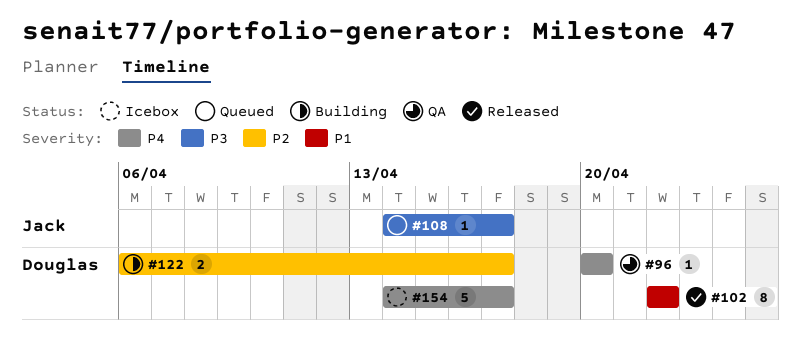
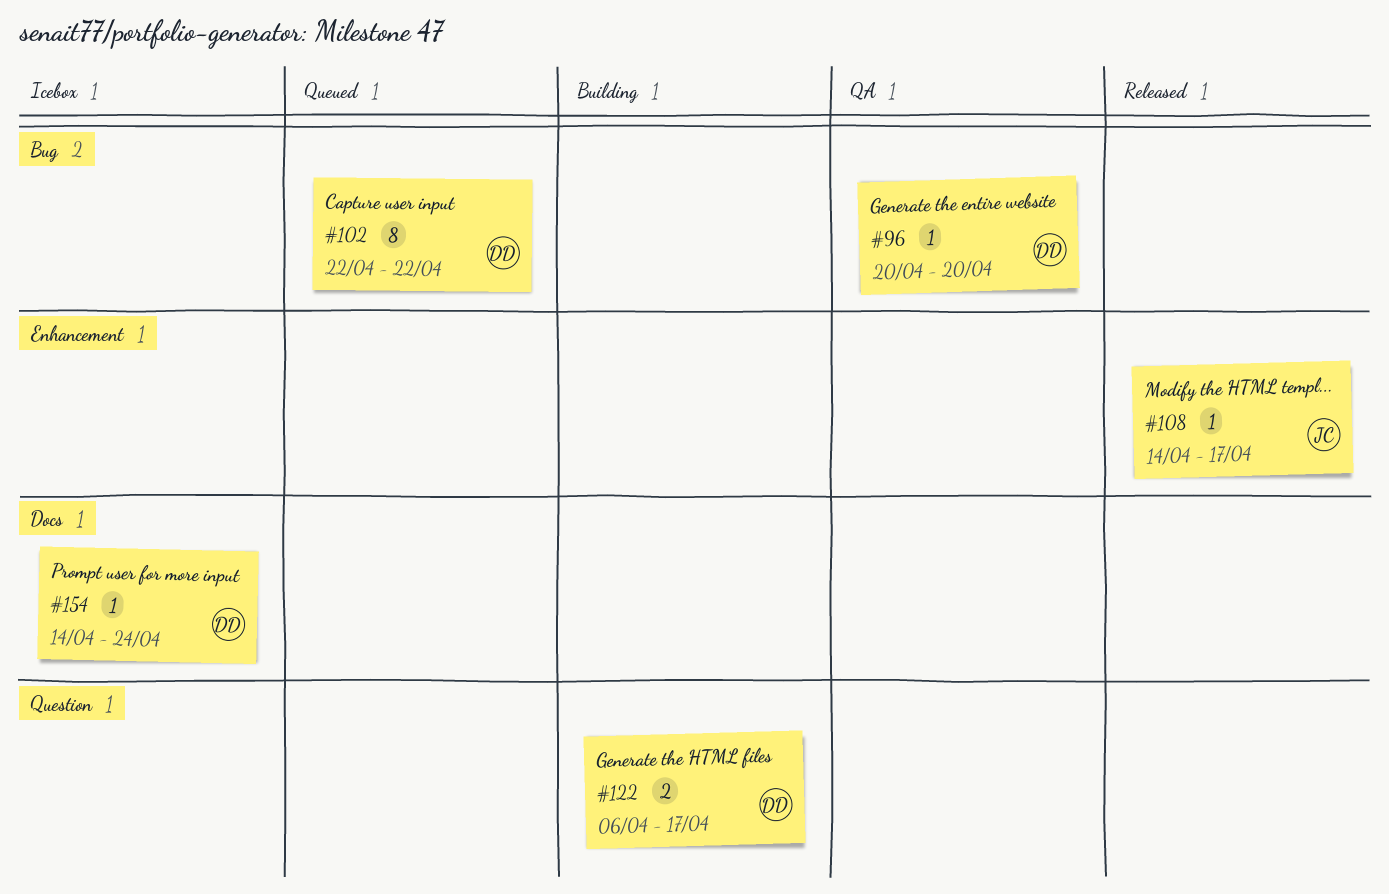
#102, status: Released -> Queued
#108, status: Queued -> Released
#154, estimate: 5 -> 1
#154, due: Apr 17 -> Apr 24

